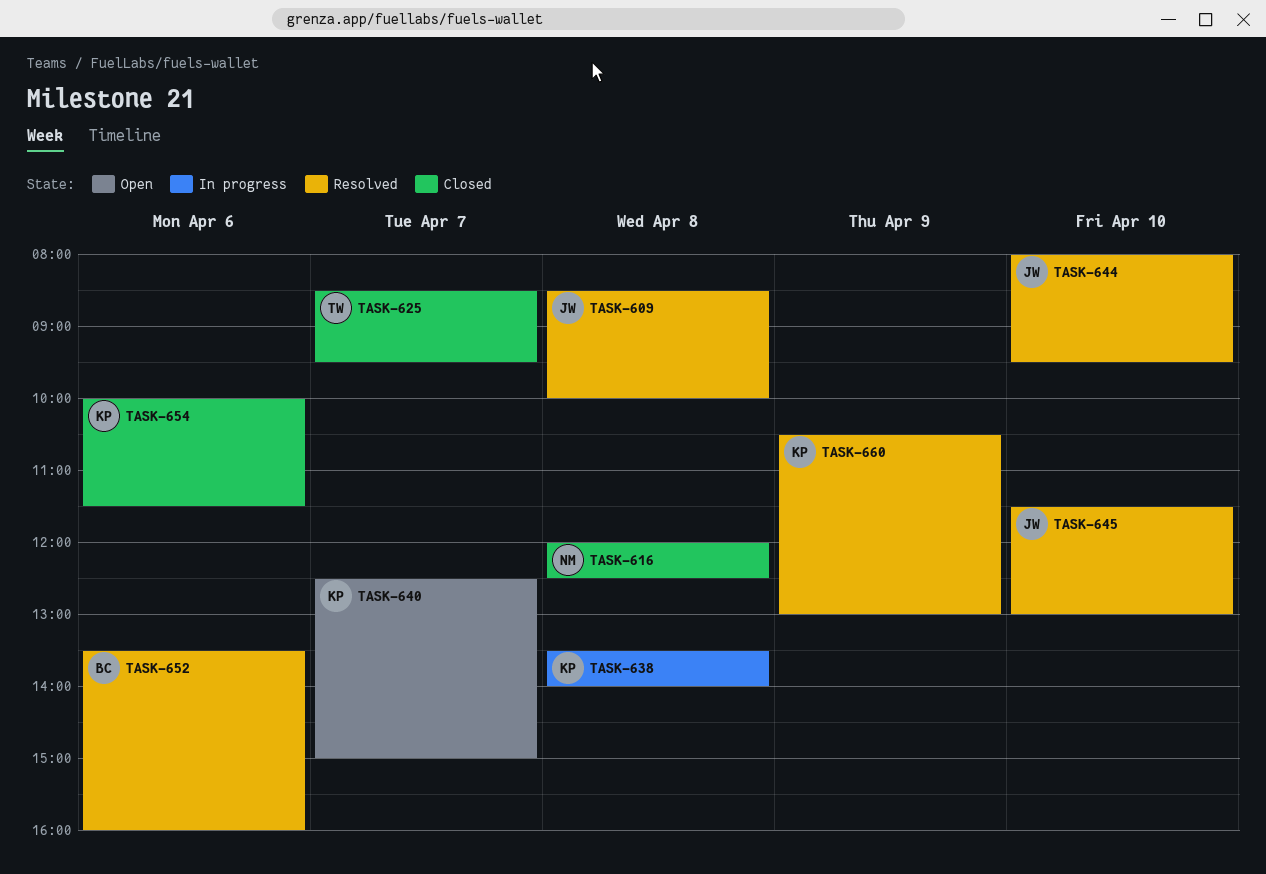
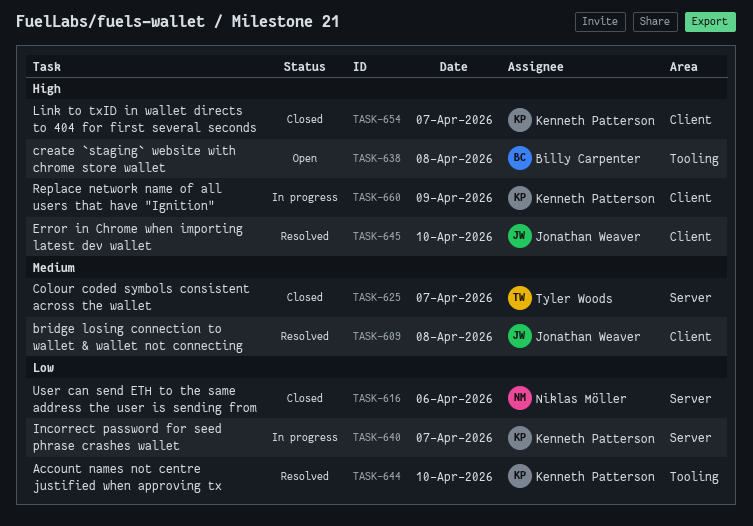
TASK-616, day: Apr 8 -> Apr 6
TASK-638, status: In progress -> Open
TASK-638, owner: Kenneth Patterson -> Billy Carpenter
TASK-640, status: Open -> In progress
TASK-644, owner: Jonathan Weaver -> Kenneth Patterson
TASK-652: present -> none
TASK-654, day: Apr 6 -> Apr 7
TASK-660, status: Resolved -> In progress

